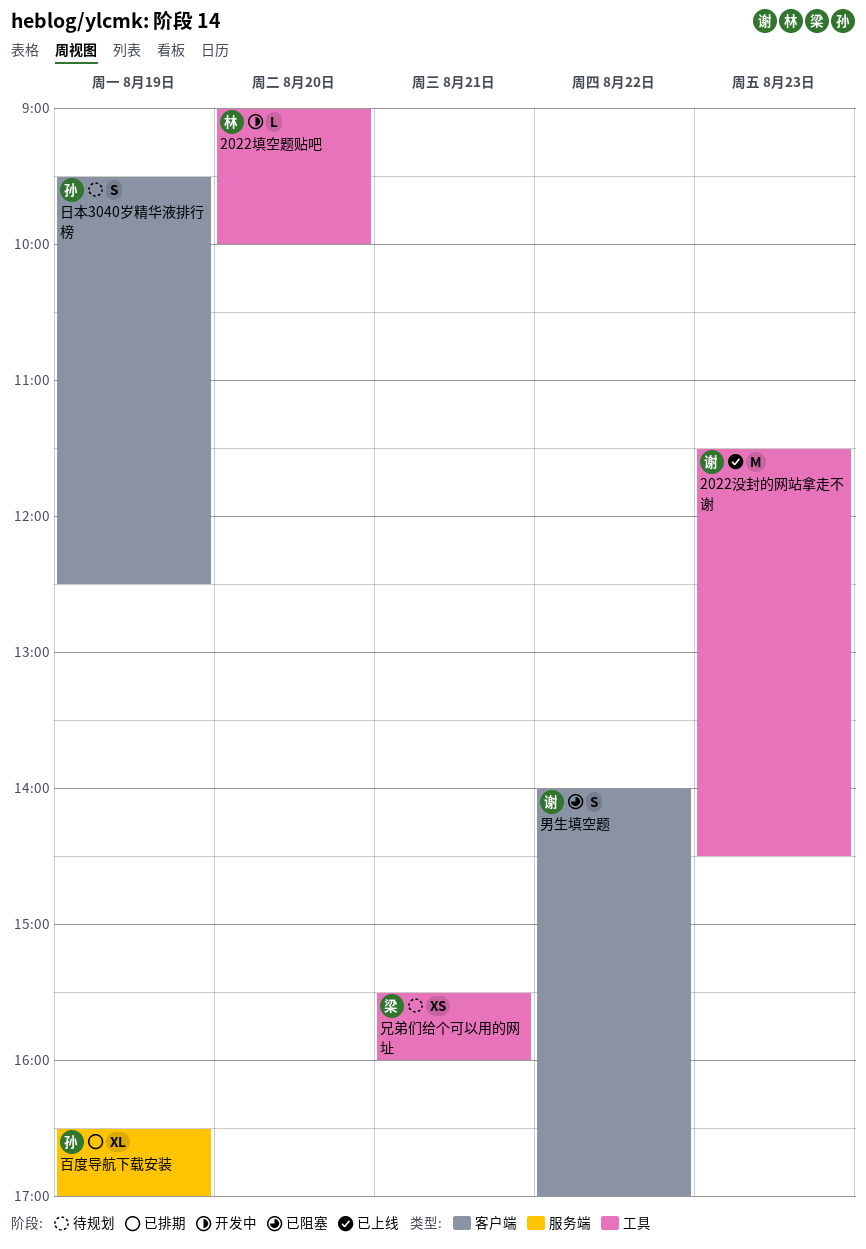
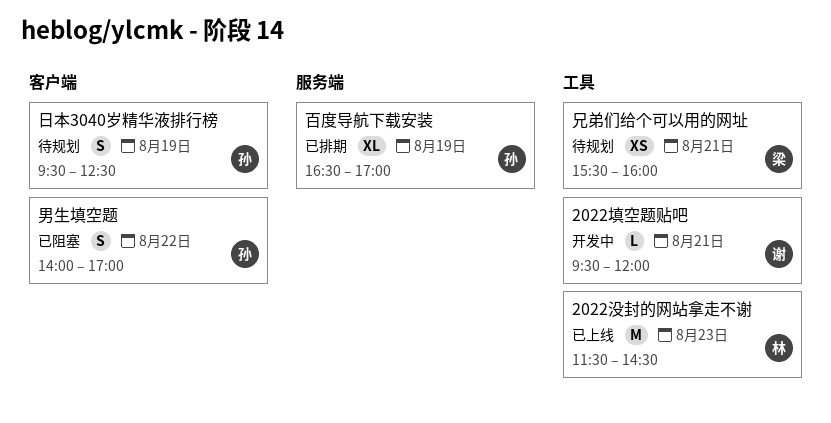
2022填空题贴吧, owner: 林 -> 谢
2022填空题贴吧, day: Aug 20 -> Aug 21
2022填空题贴吧, begins: 09:00 -> 09:30
2022填空题贴吧, ends: 10:00 -> 12:00
2022没封的网站拿走不谢, owner: 谢 -> 林
男生填空题, owner: 谢 -> 孙

